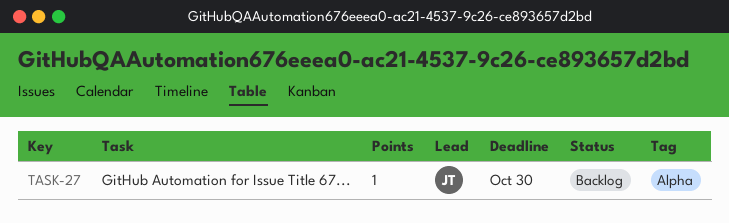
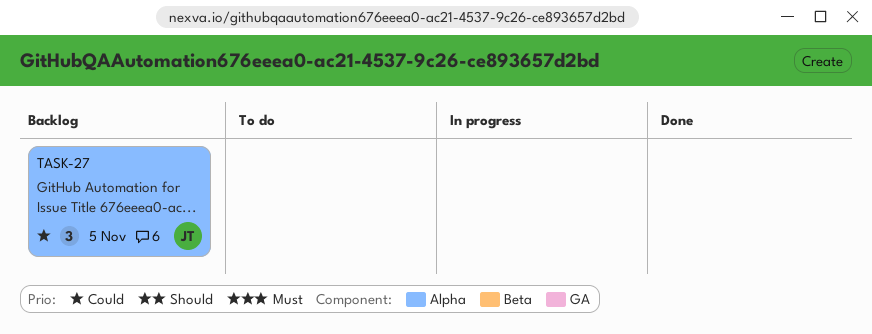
TASK-27, estimate: 1 -> 3
TASK-27, due: Oct 30 -> Nov 5

